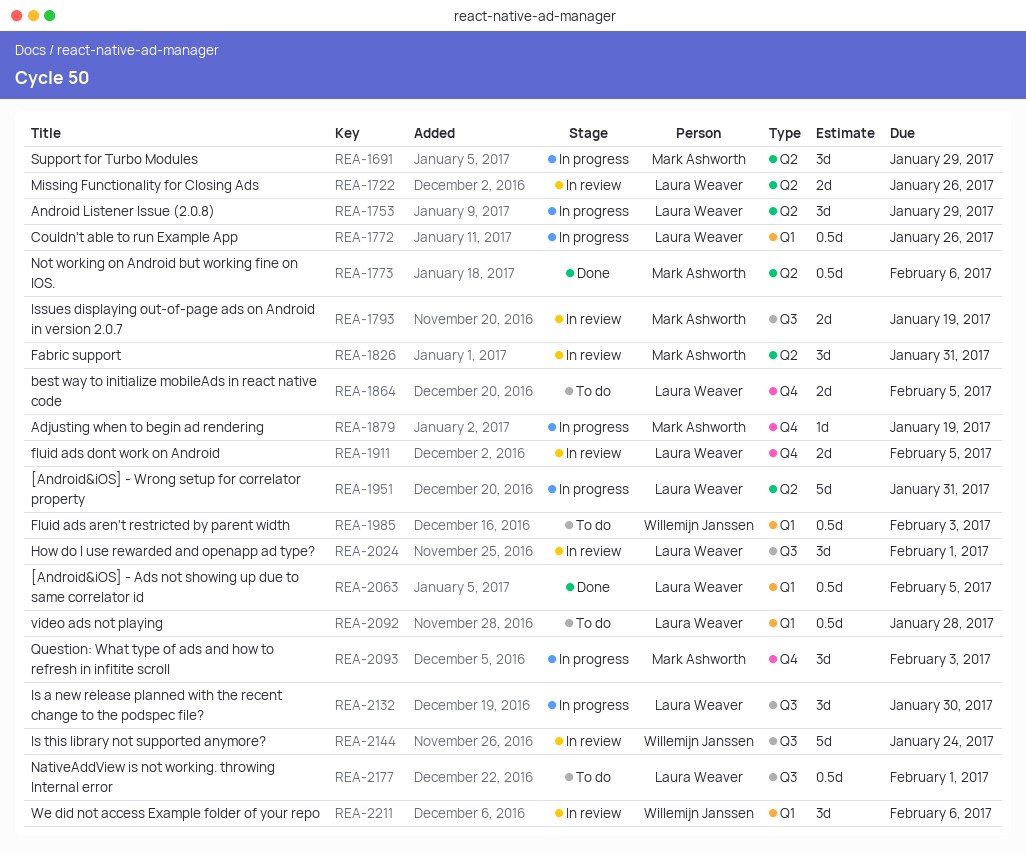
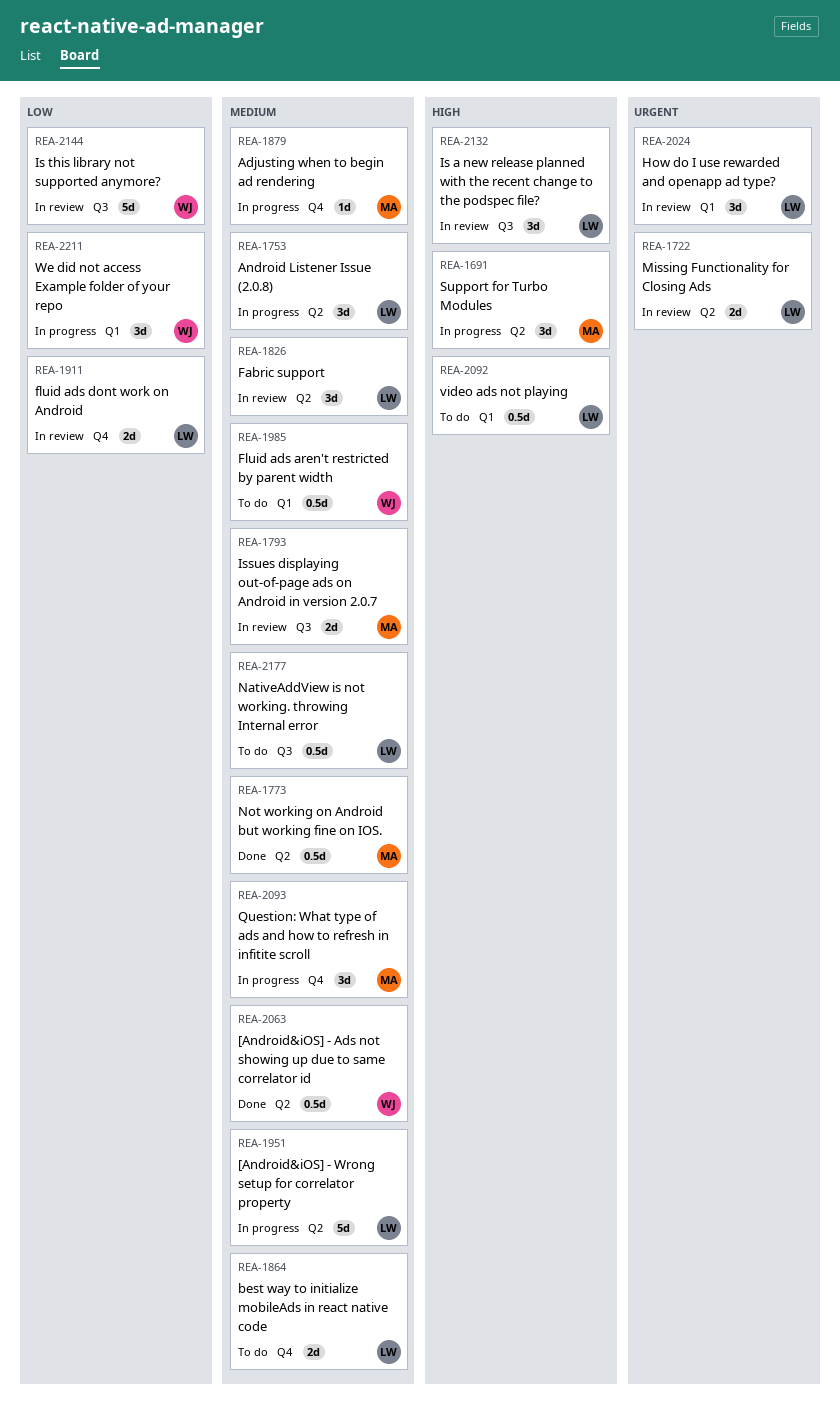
REA-1772: present -> none
REA-1826, owner: Mark Ashworth -> Laura Weaver
REA-2024, label: Q3 -> Q1
REA-2063, owner: Laura Weaver -> Willemijn Janssen
REA-2063, label: Q1 -> Q2
REA-2132, status: In progress -> In review
REA-2211, status: In review -> In progress

